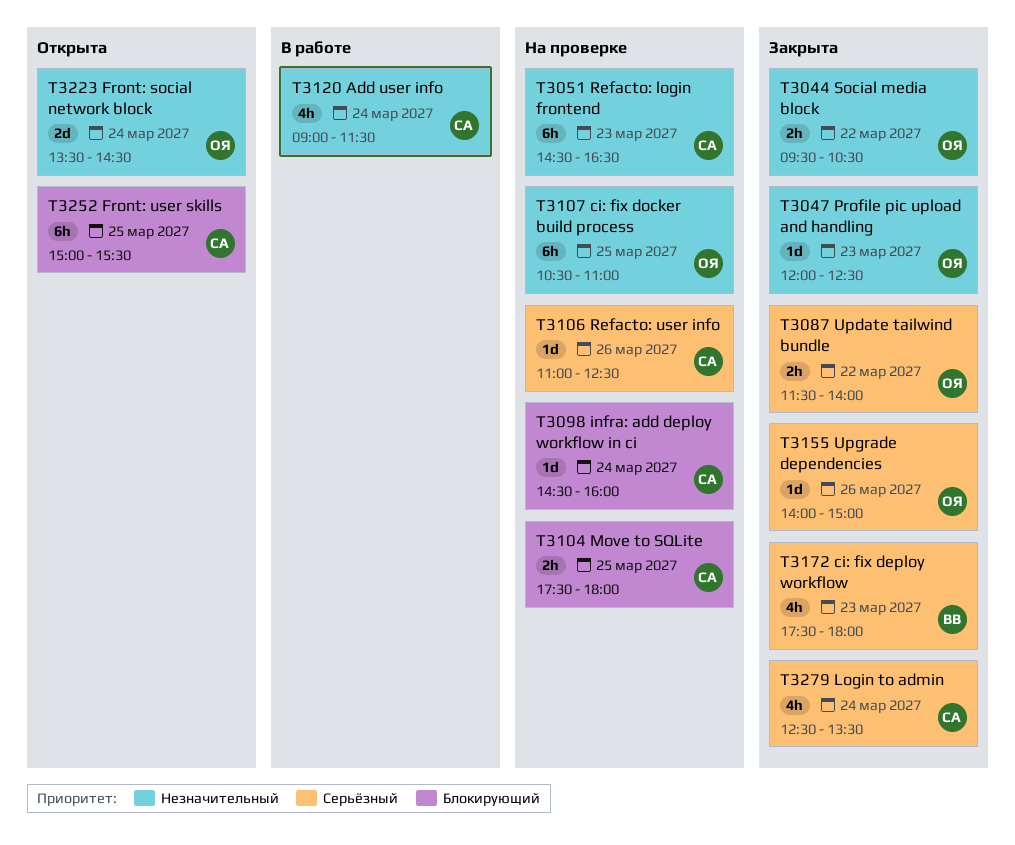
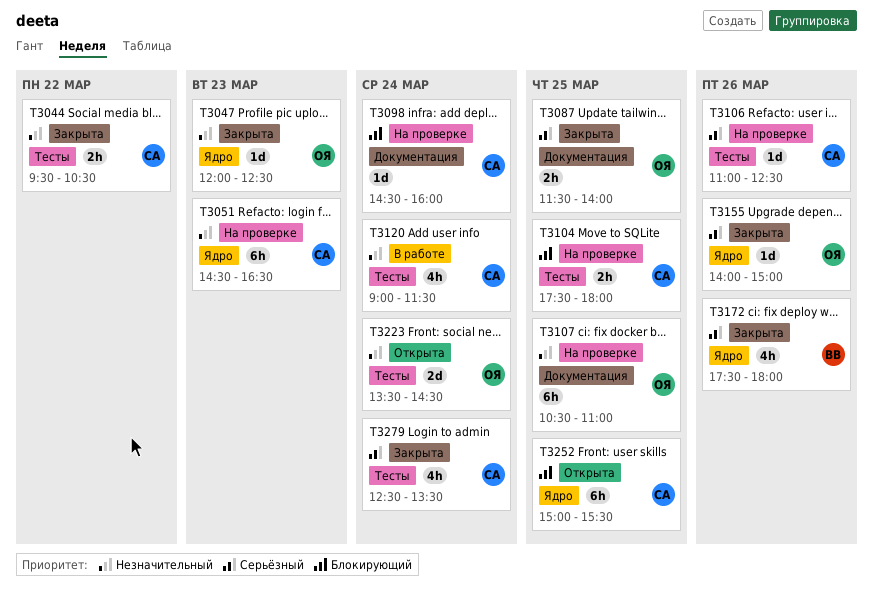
T3044, owner: ОЯ -> СА
T3087, day: Mar 22 -> Mar 25
T3172, day: Mar 23 -> Mar 26

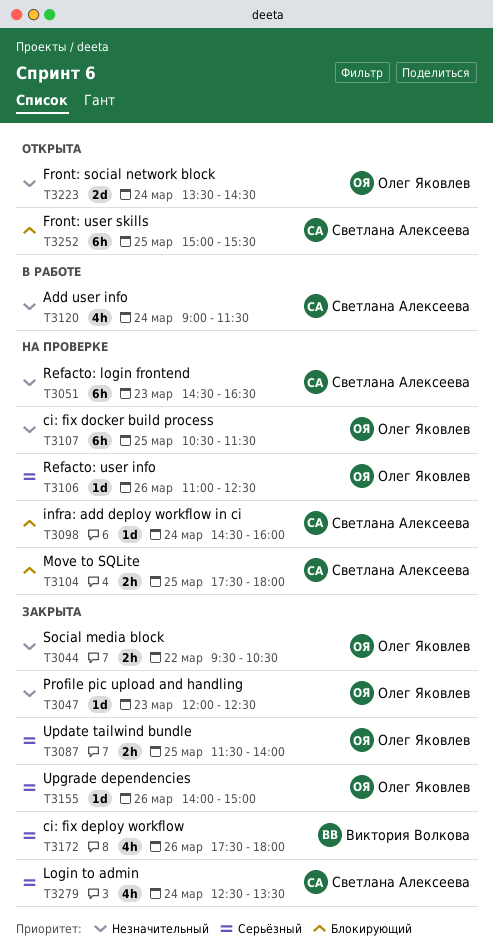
T3044, owner: Светлана Алексеева -> Олег Яковлев
T3106, owner: Светлана Алексеева -> Олег Яковлев
T3107, ends: 11:00 -> 11:30

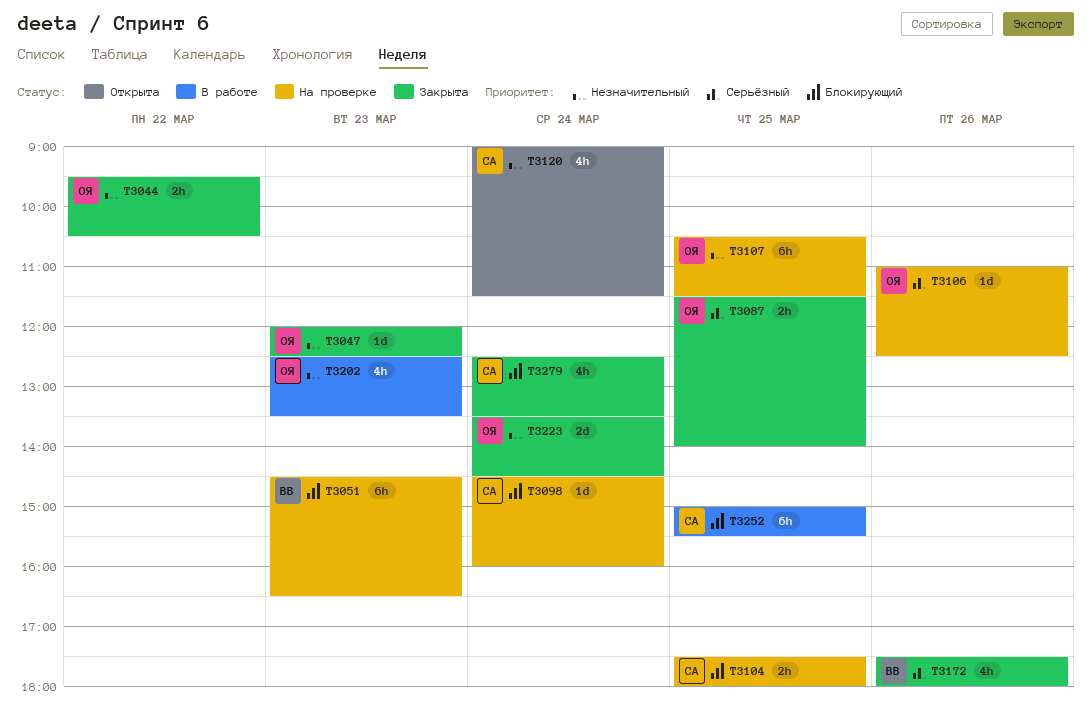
T3051, owner: Светлана Алексеева -> Виктория Волкова
T3051, priority: Незначительный -> Блокирующий
T3120, status: В работе -> Открыта
T3155: present -> none
T3202: none -> present
T3223, status: Открыта -> Закрыта
T3252, status: Открыта -> В работе
T3279, priority: Серьёзный -> Блокирующий

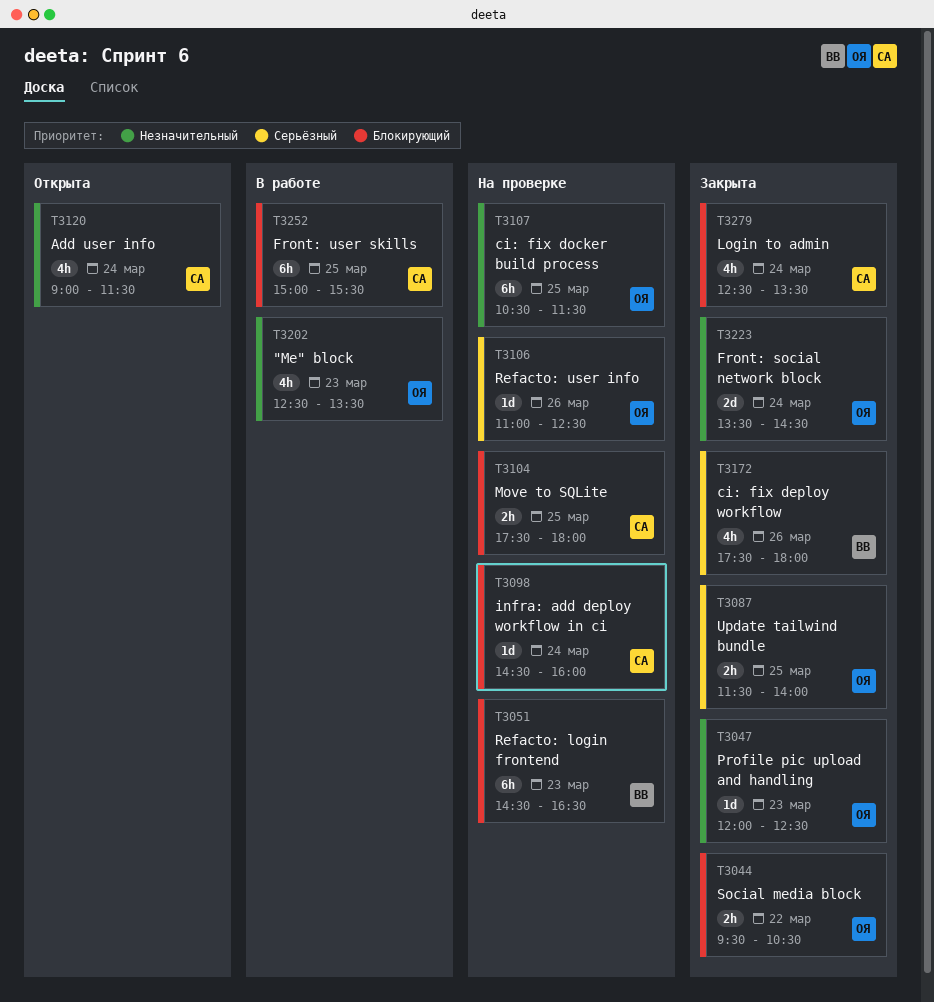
T3044, priority: Незначительный -> Блокирующий

